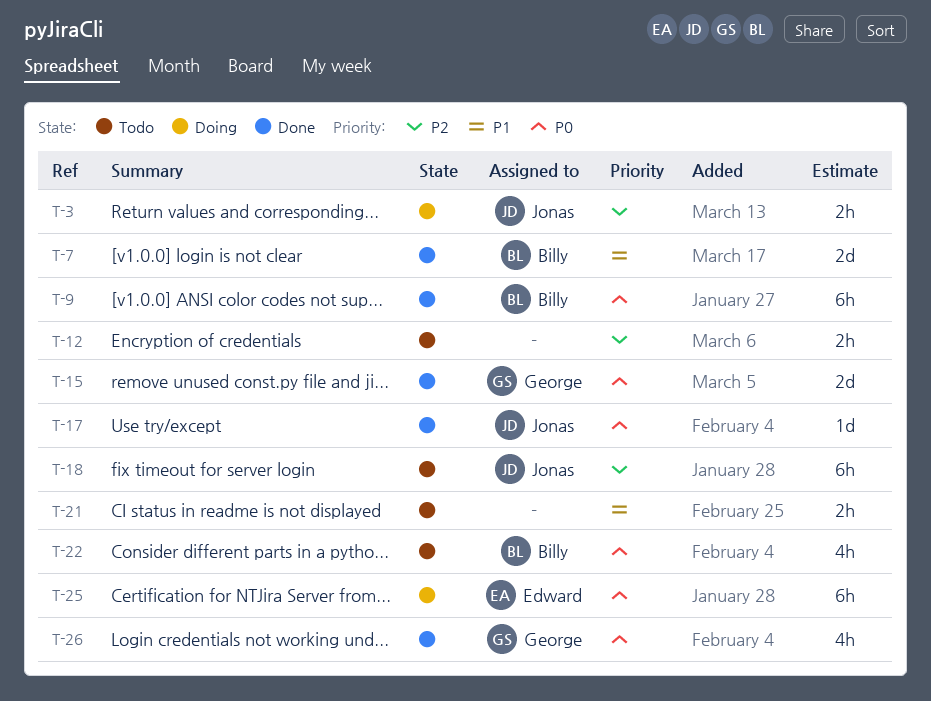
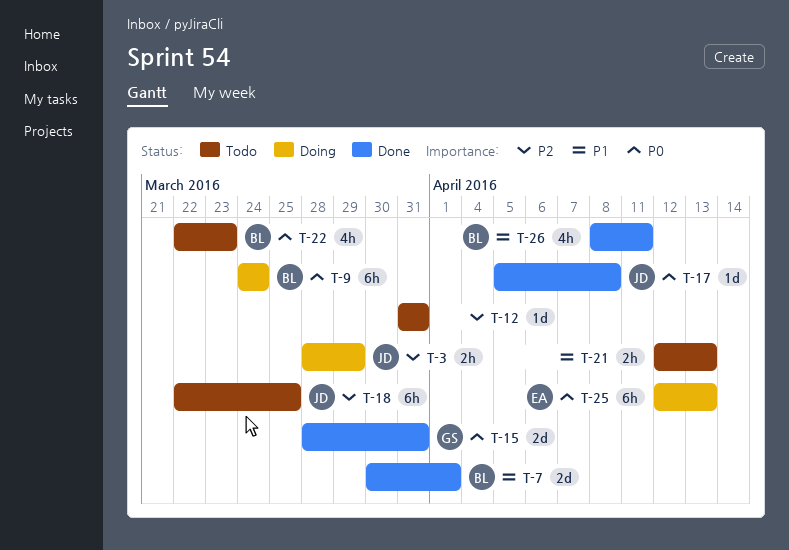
T-9, status: Done -> Doing
T-12, estimate: 2h -> 1d
T-26, owner: George -> Billy
T-26, priority: P0 -> P1

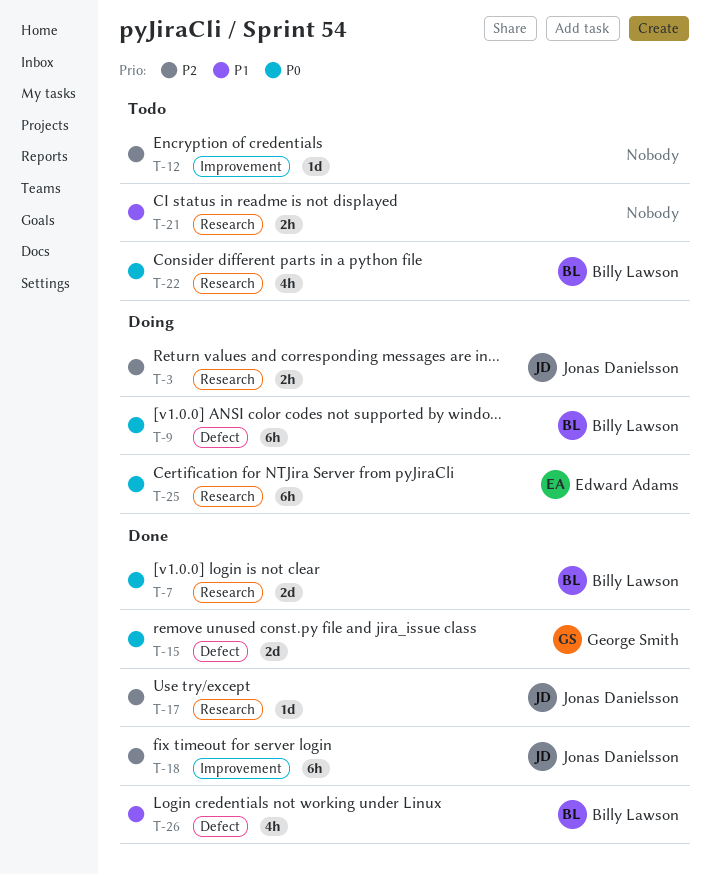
T-7, priority: P1 -> P0
T-17, priority: P0 -> P2
T-18, status: Todo -> Done

